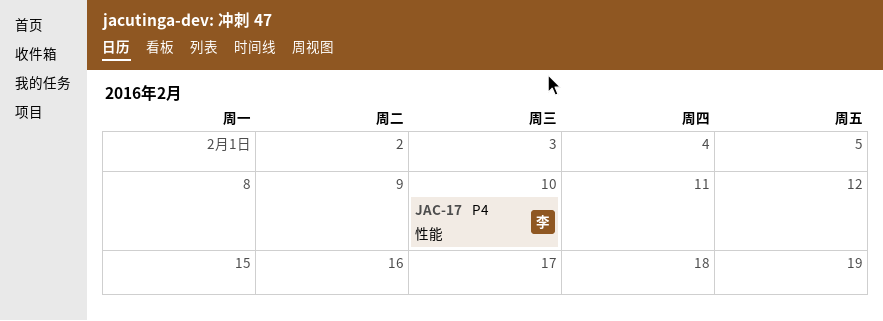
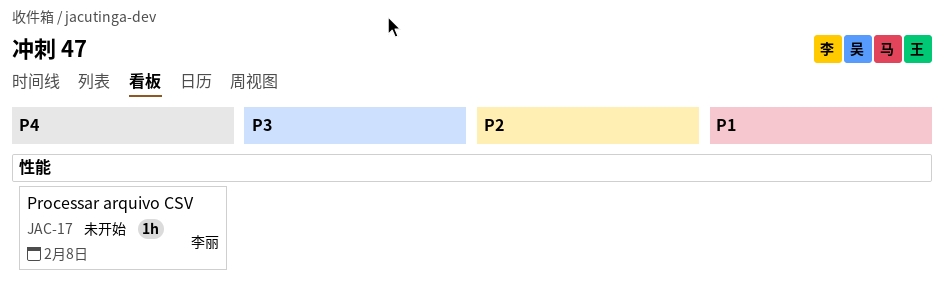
JAC-17, due: Feb 10 -> Feb 8

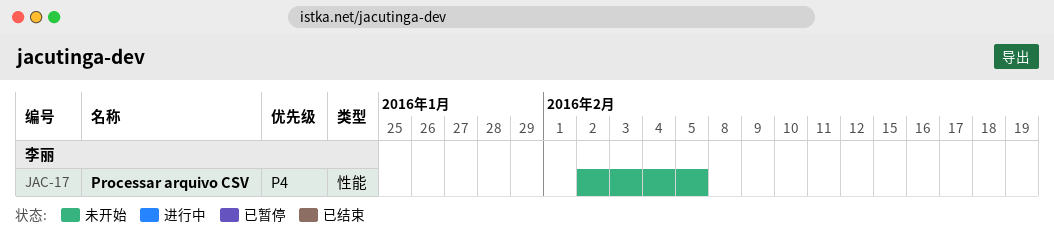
JAC-17, due: Feb 8 -> Feb 5

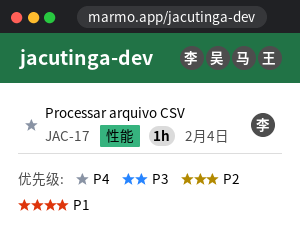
JAC-17, due: Feb 5 -> Feb 4

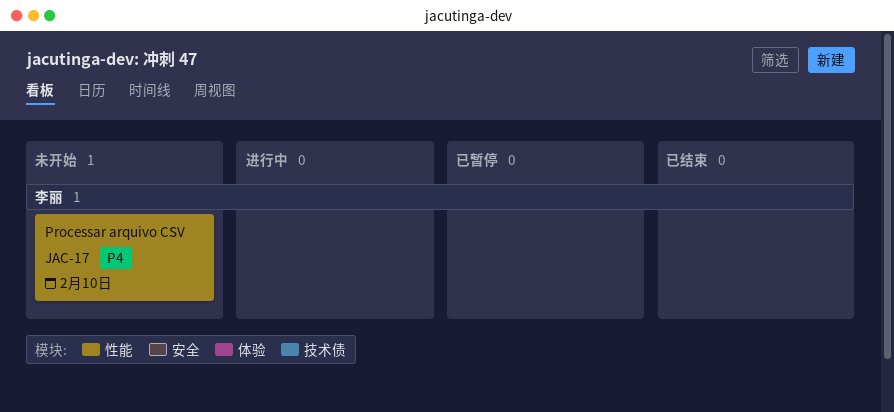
JAC-17, due: Feb 4 -> Feb 10

